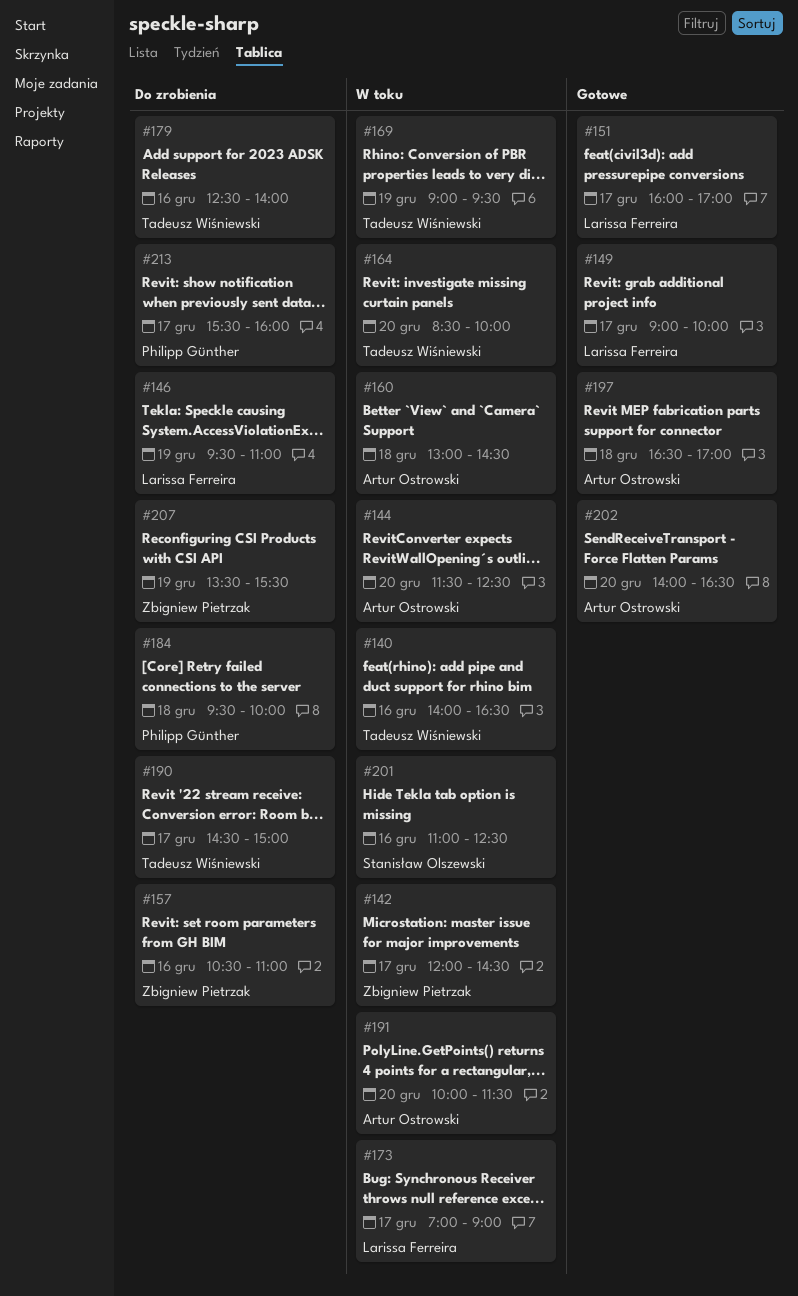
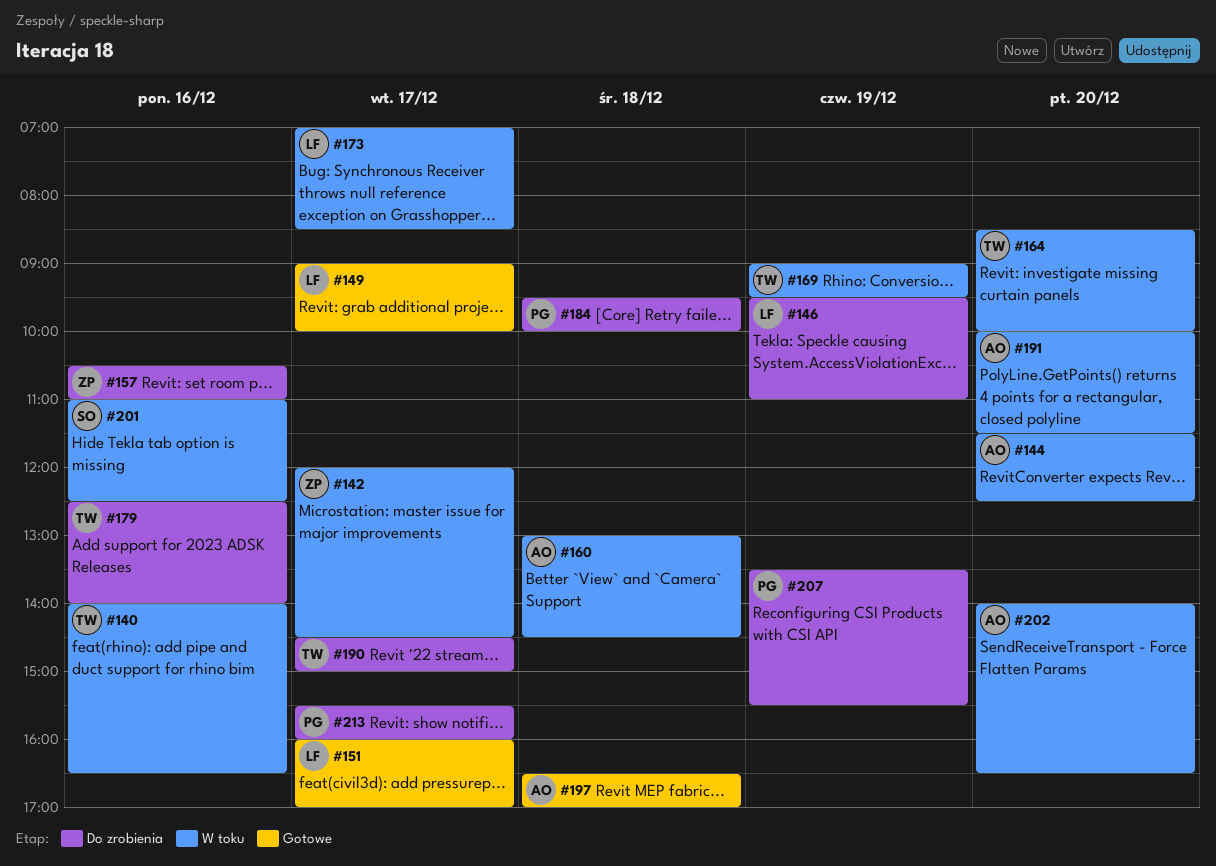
#173, ends: 09:00 -> 08:30
#202, status: Gotowe -> W toku
#207, owner: Zbigniew Pietrzak -> Philipp Günther

